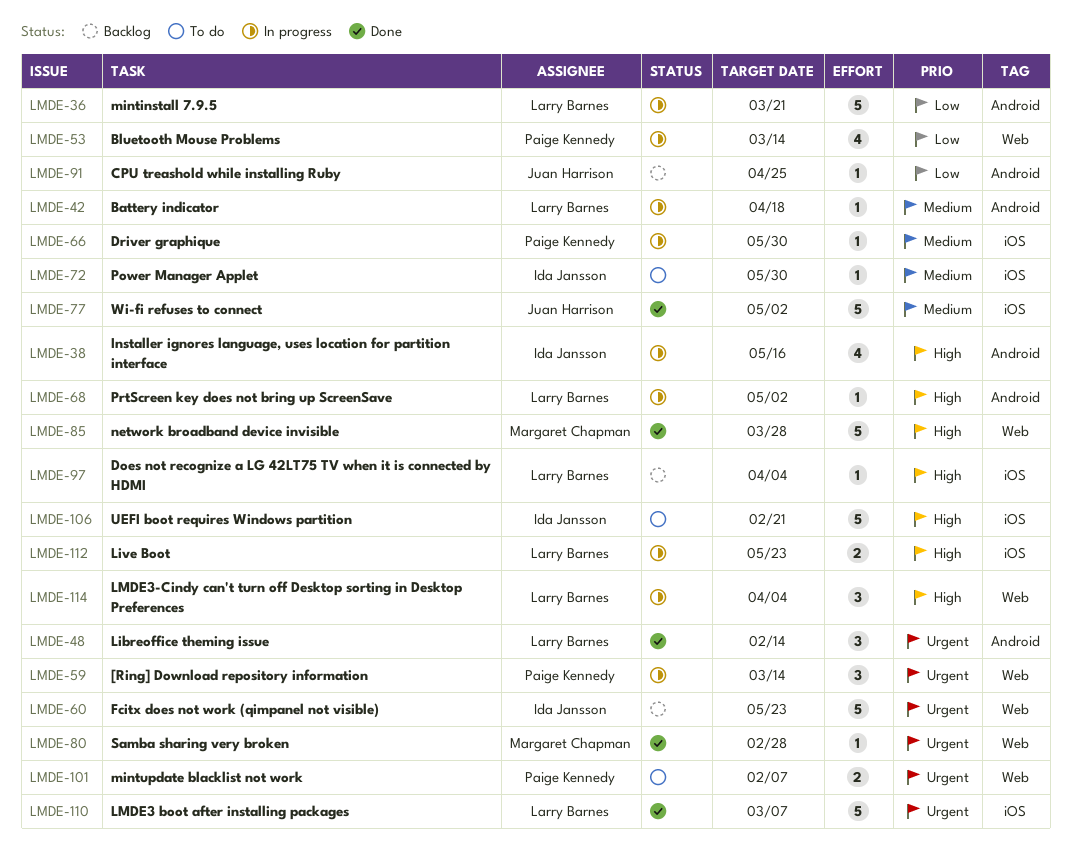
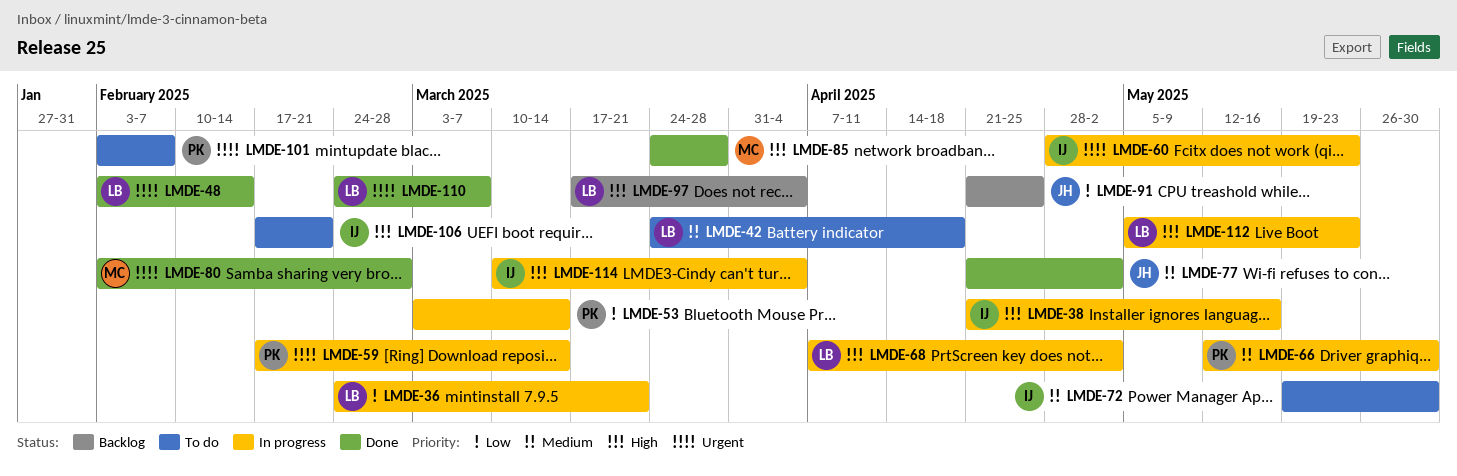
LMDE-42, status: In progress -> To do
LMDE-60, status: Backlog -> In progress
LMDE-114, owner: Larry Barnes -> Ida Jansson

